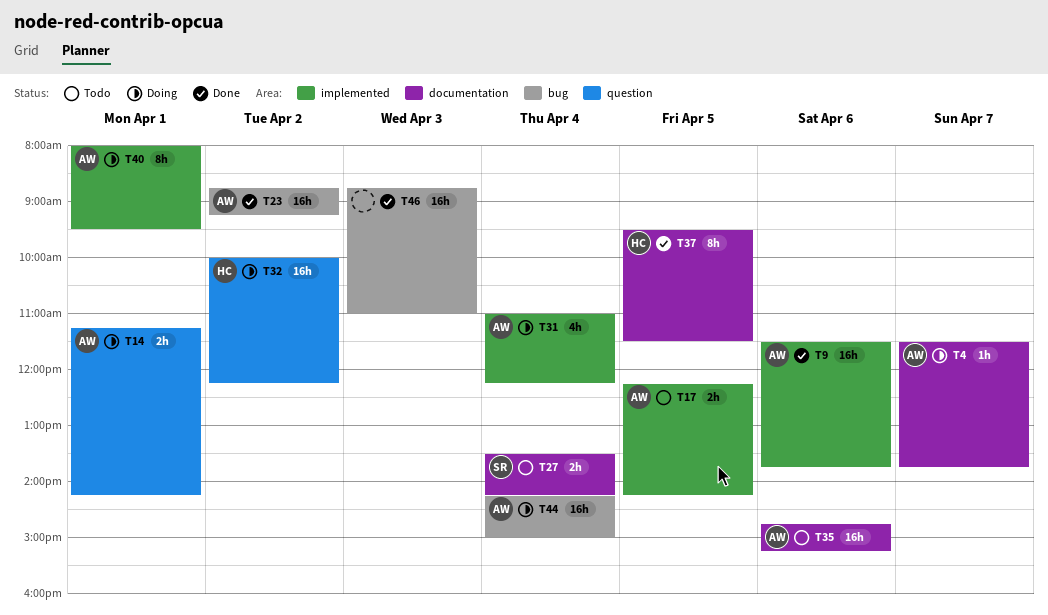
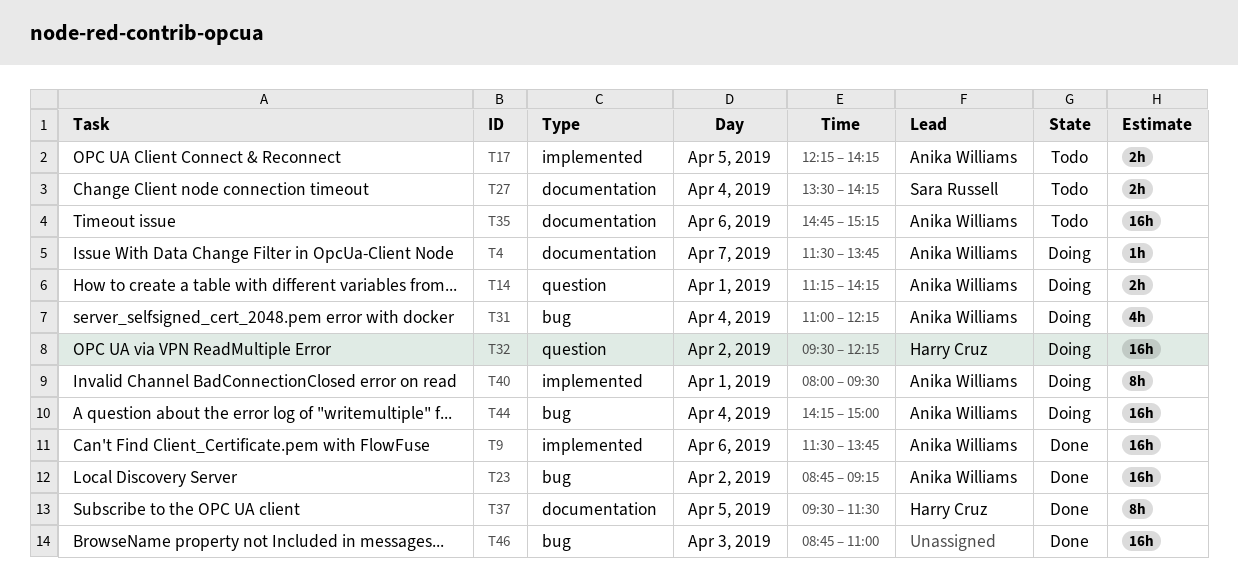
T31, label: implemented -> bug
T32, begins: 10:00 -> 09:30

